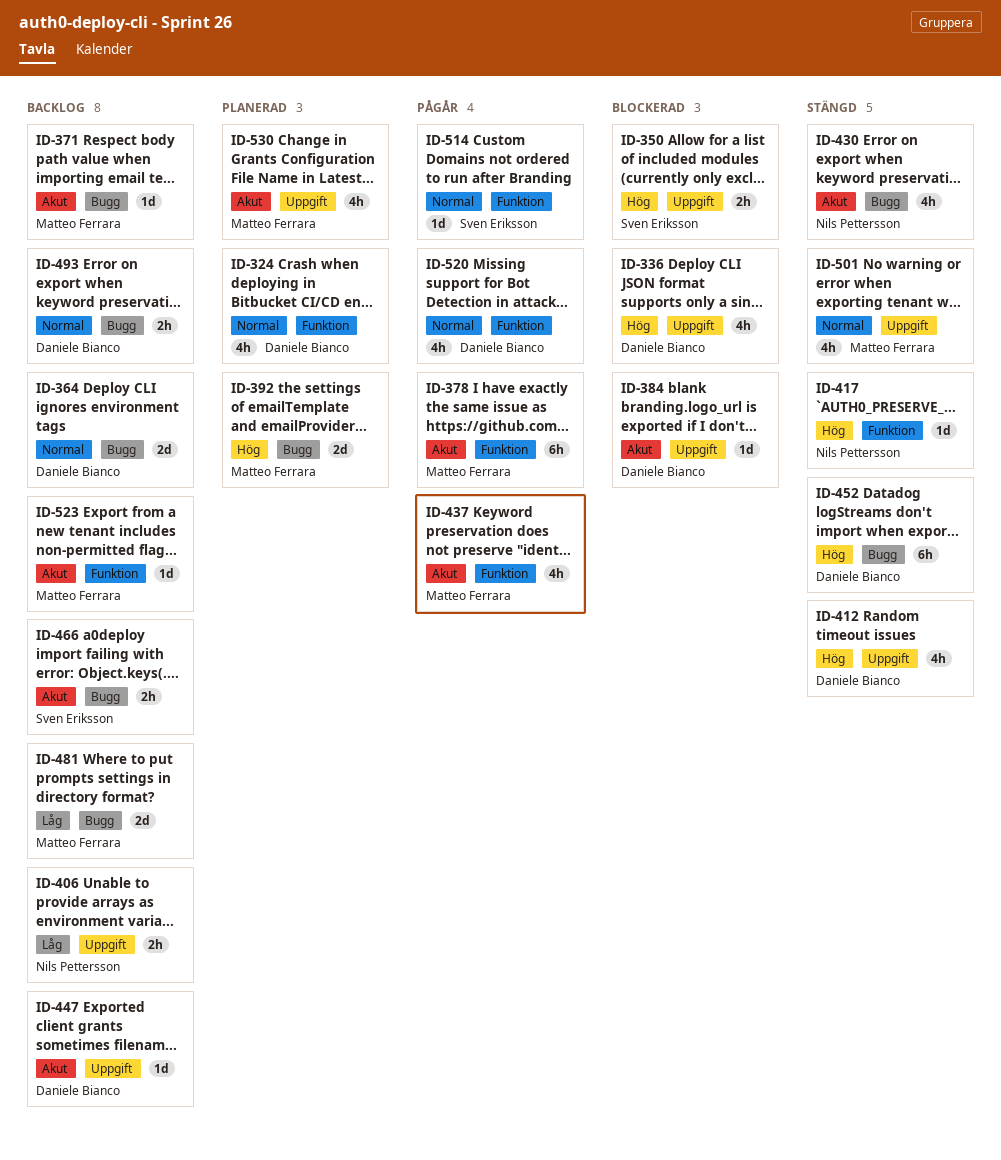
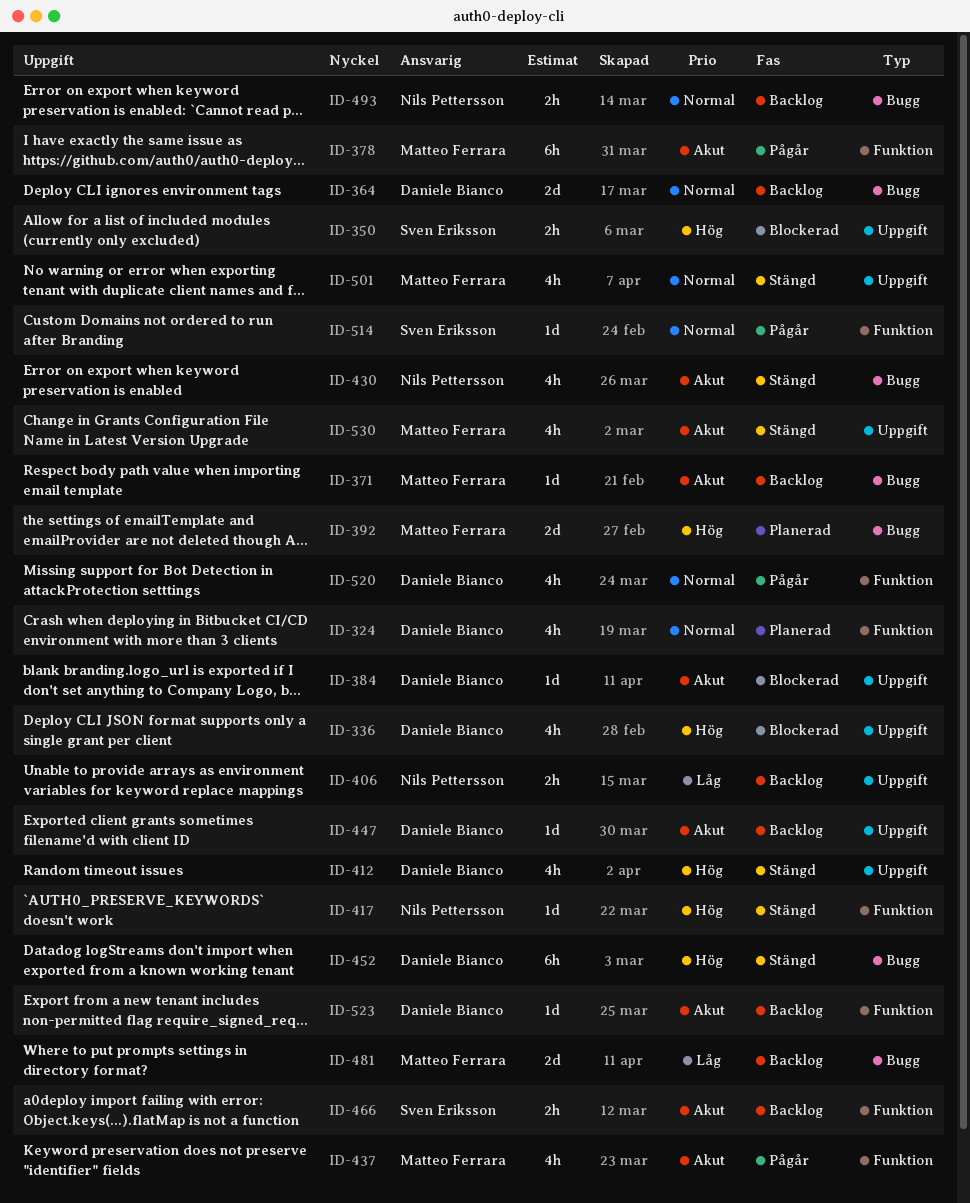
ID-466, label: Bugg -> Funktion
ID-493, owner: Daniele Bianco -> Nils Pettersson
ID-523, owner: Matteo Ferrara -> Daniele Bianco
ID-530, status: Planerad -> Stängd

